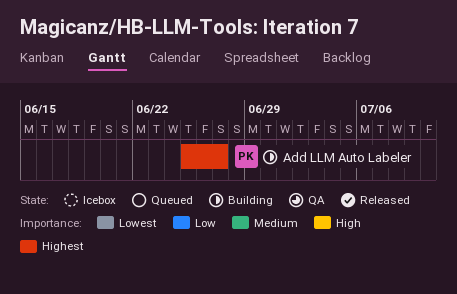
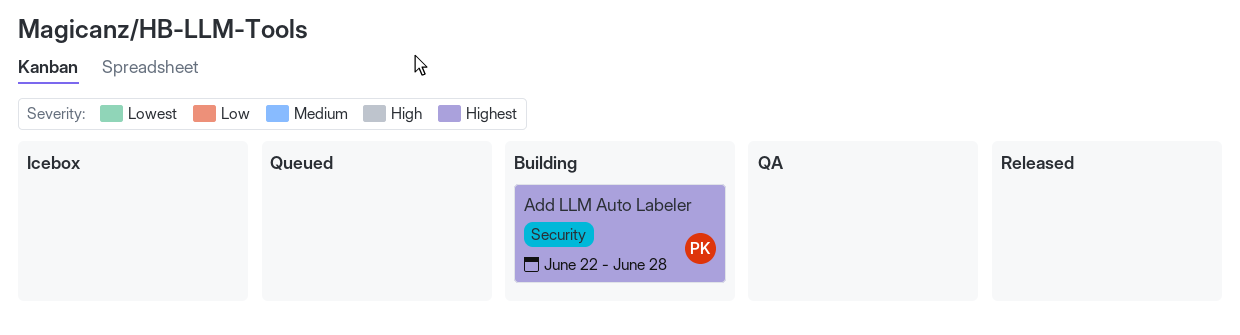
Add LLM Auto Labeler, start: Jun 25 -> Jun 22
Add LLM Auto Labeler, due: Jun 27 -> Jun 28

